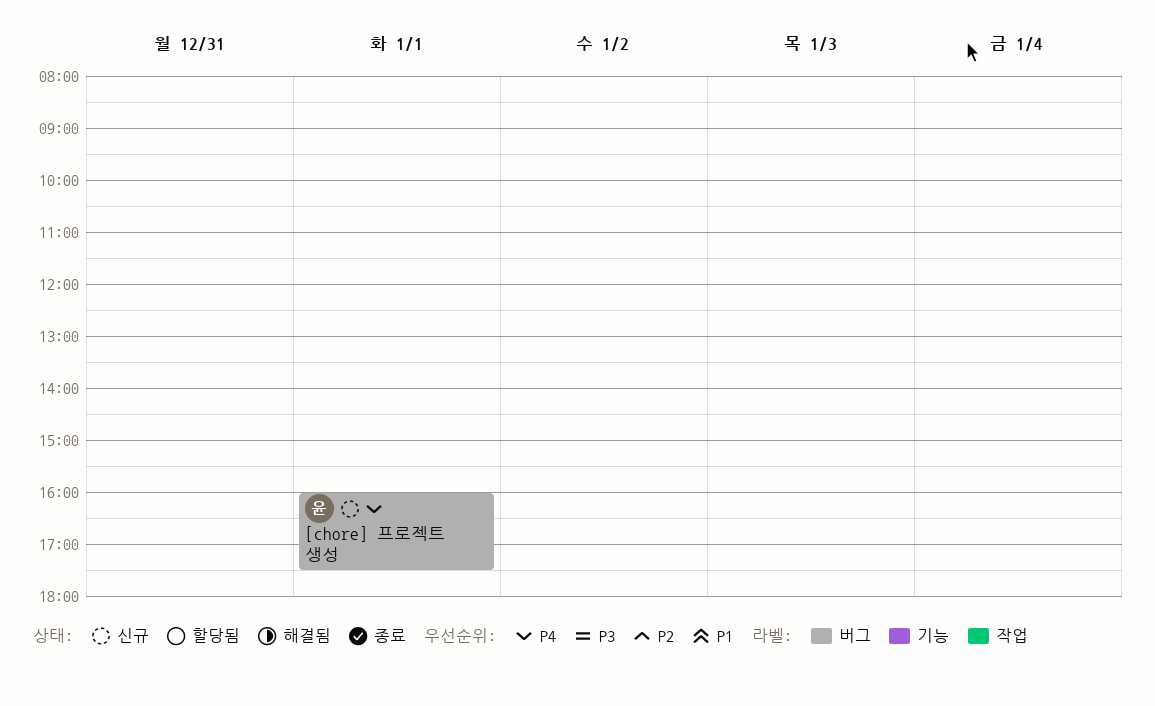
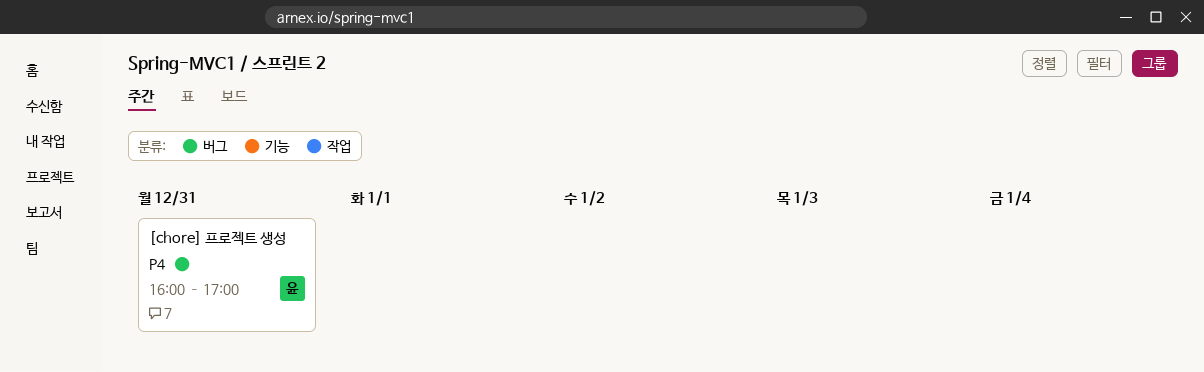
[chore] 프로젝트 생성, day: Jan 1 -> Dec 31
[chore] 프로젝트 생성, ends: 17:30 -> 17:00

